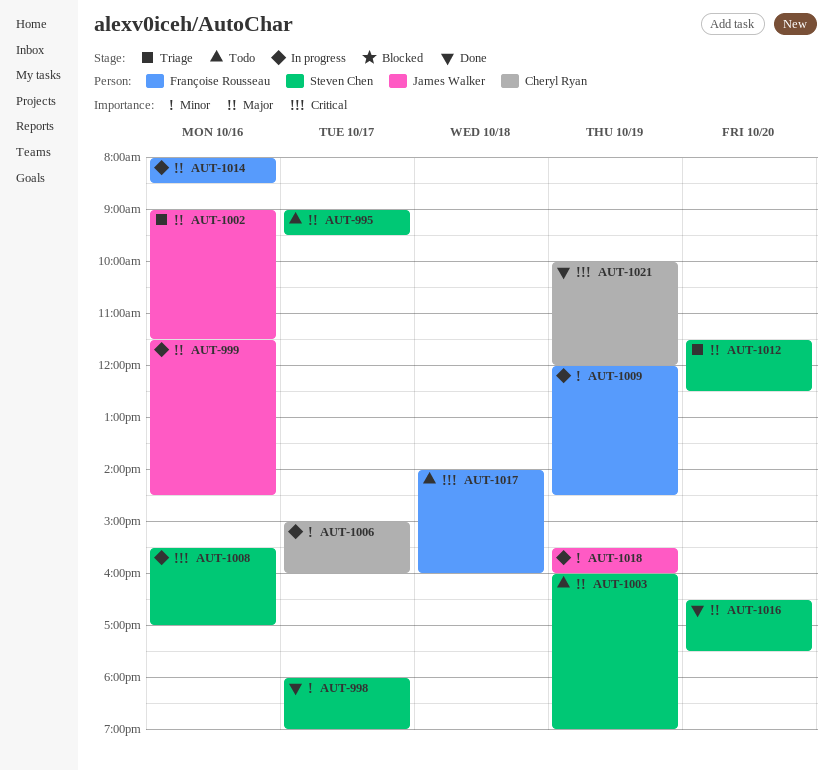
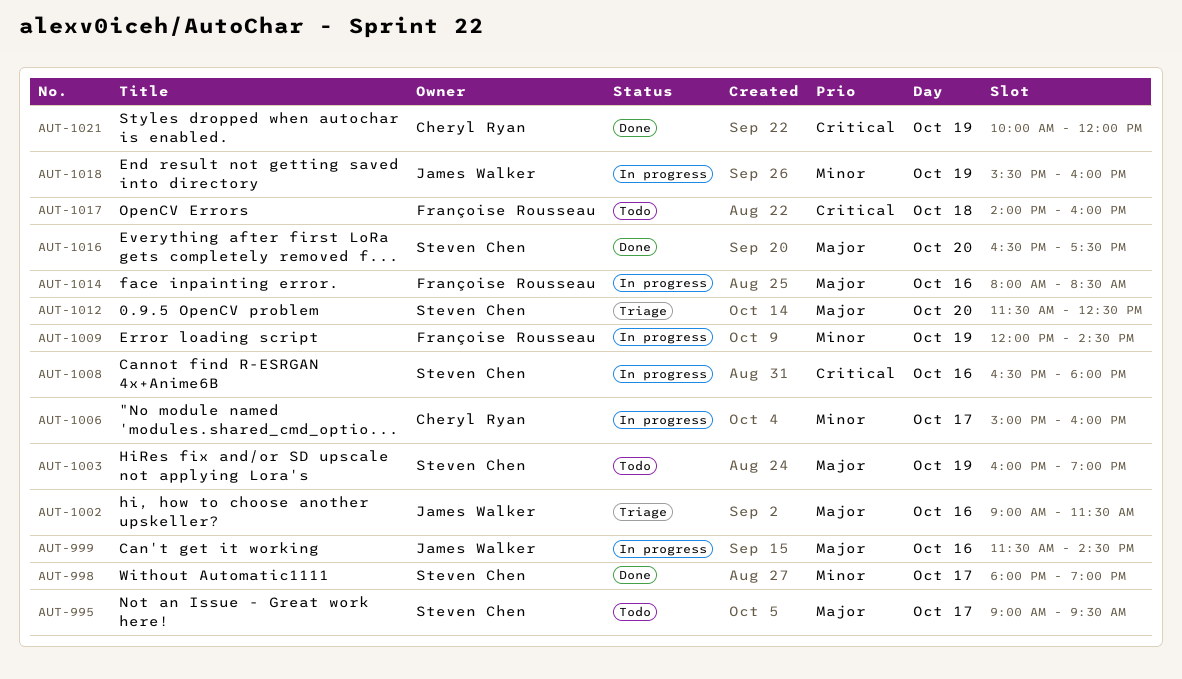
AUT-1008, begins: 15:30 -> 16:30
AUT-1008, ends: 17:00 -> 18:00

